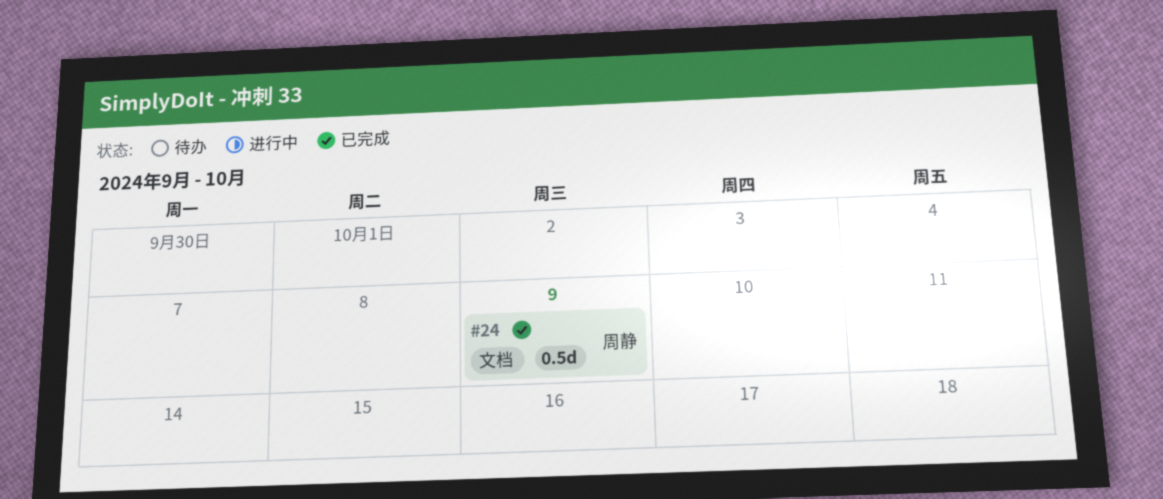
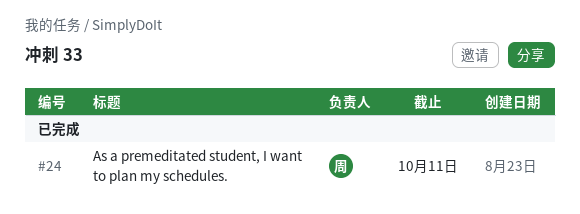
#24, due: Oct 9 -> Oct 11

